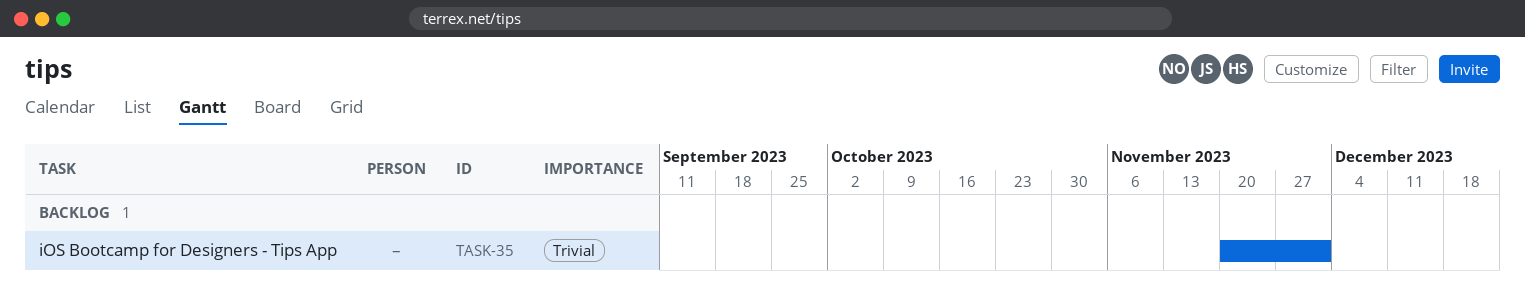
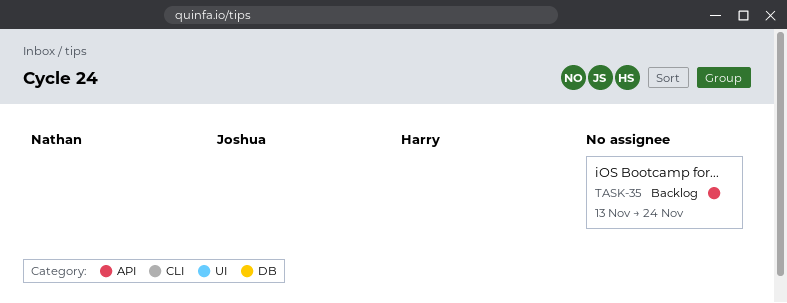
TASK-35, start: Nov 20 -> Nov 13
TASK-35, due: Dec 1 -> Nov 24

